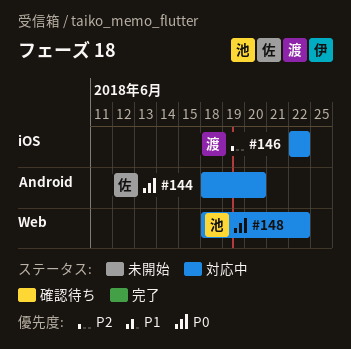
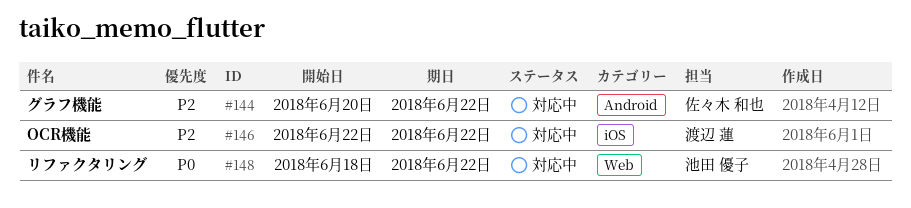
#144, priority: P0 -> P2
#144, start: Jun 18 -> Jun 20
#144, due: Jun 20 -> Jun 22

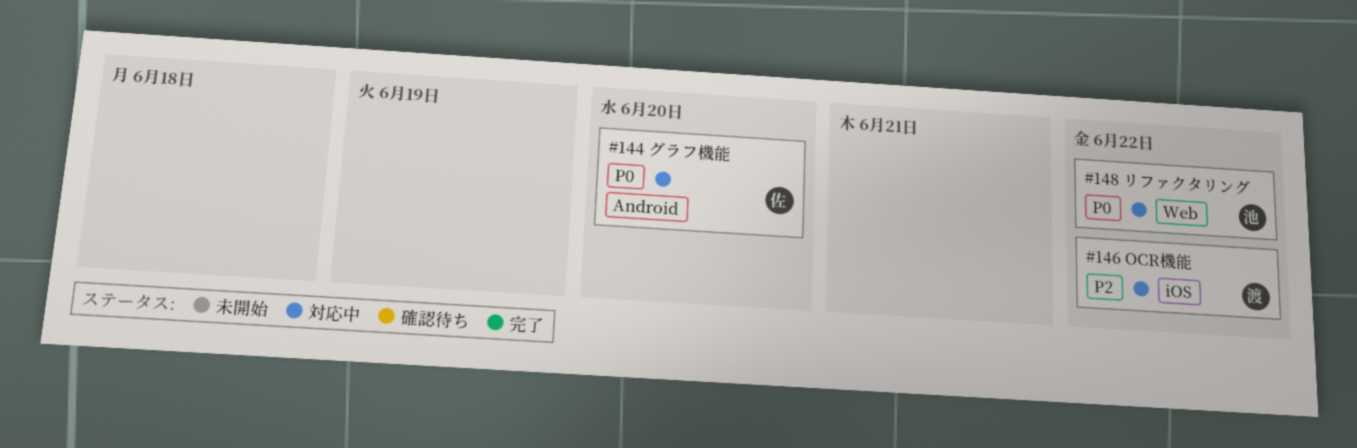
#144, priority: P2 -> P0
#144, due: Jun 22 -> Jun 20

